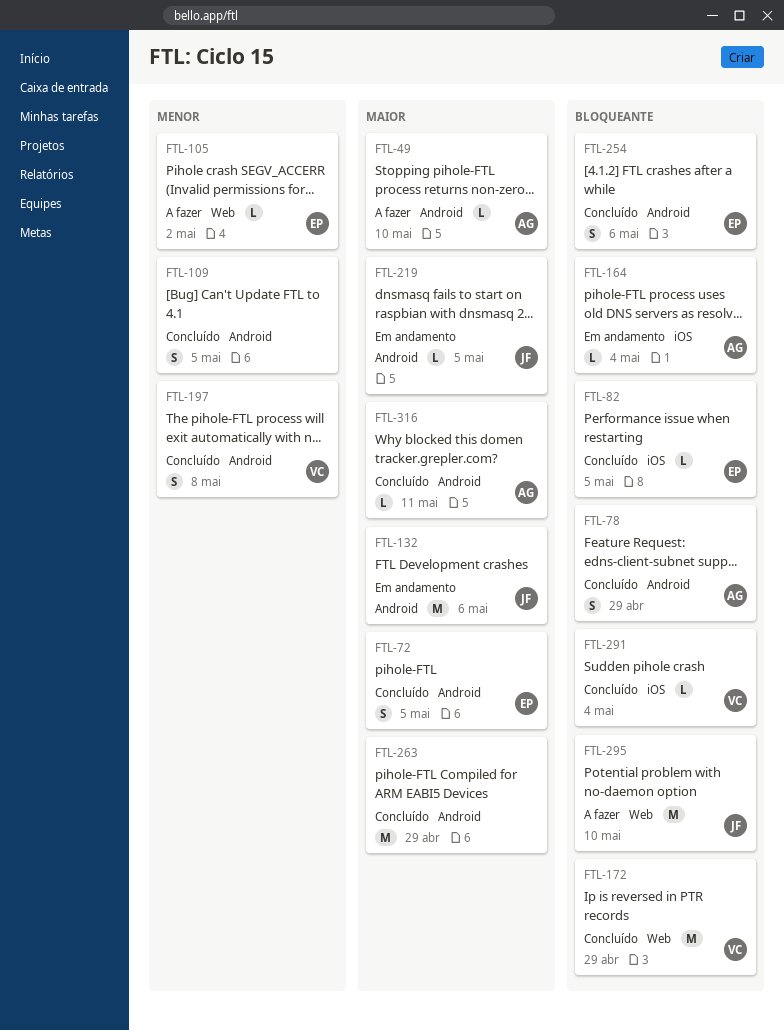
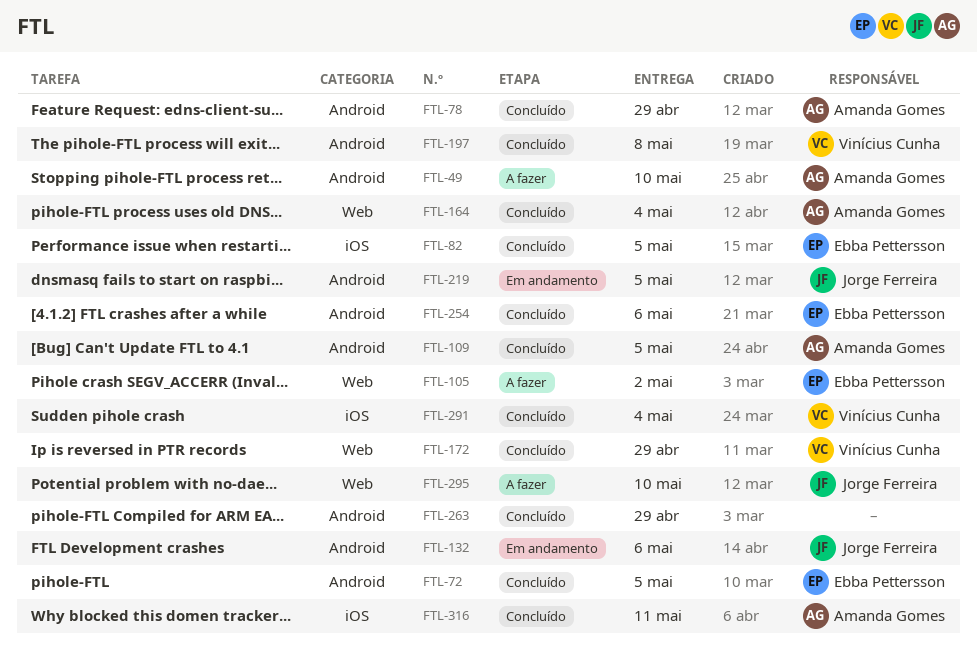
FTL-109, owner: none -> Amanda Gomes
FTL-164, status: Em andamento -> Concluído
FTL-164, label: iOS -> Web
FTL-316, label: Android -> iOS

